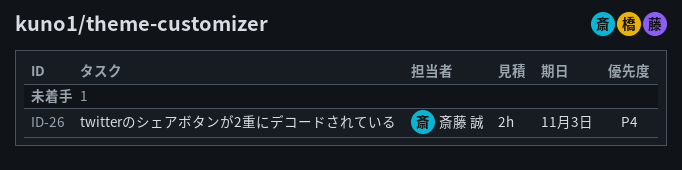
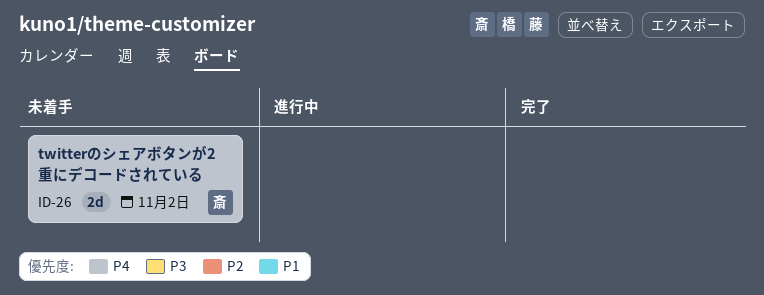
ID-26, estimate: 2h -> 2d
ID-26, due: Nov 3 -> Nov 2

